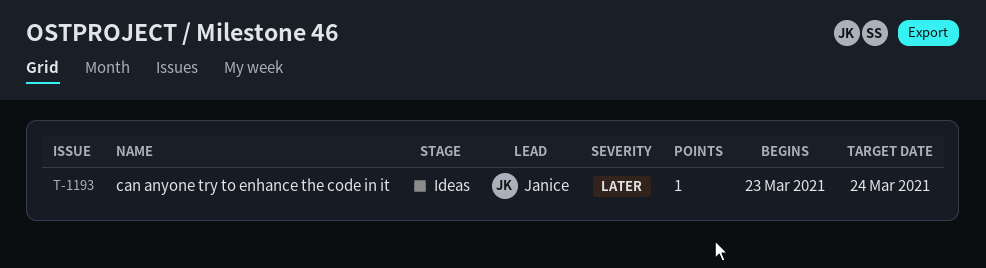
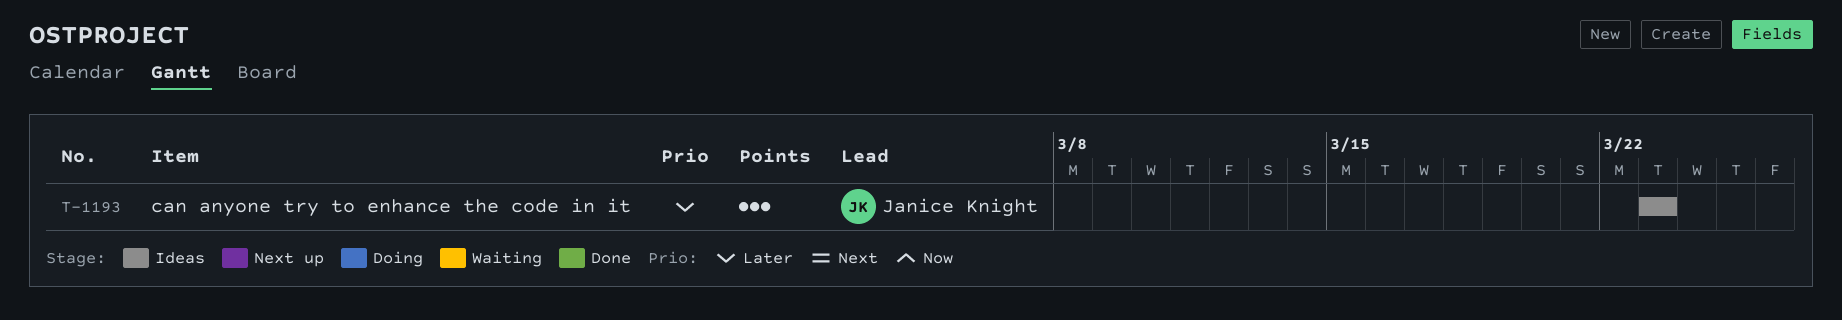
T-1193, estimate: 1 -> 3
T-1193, due: Mar 24 -> Mar 23

